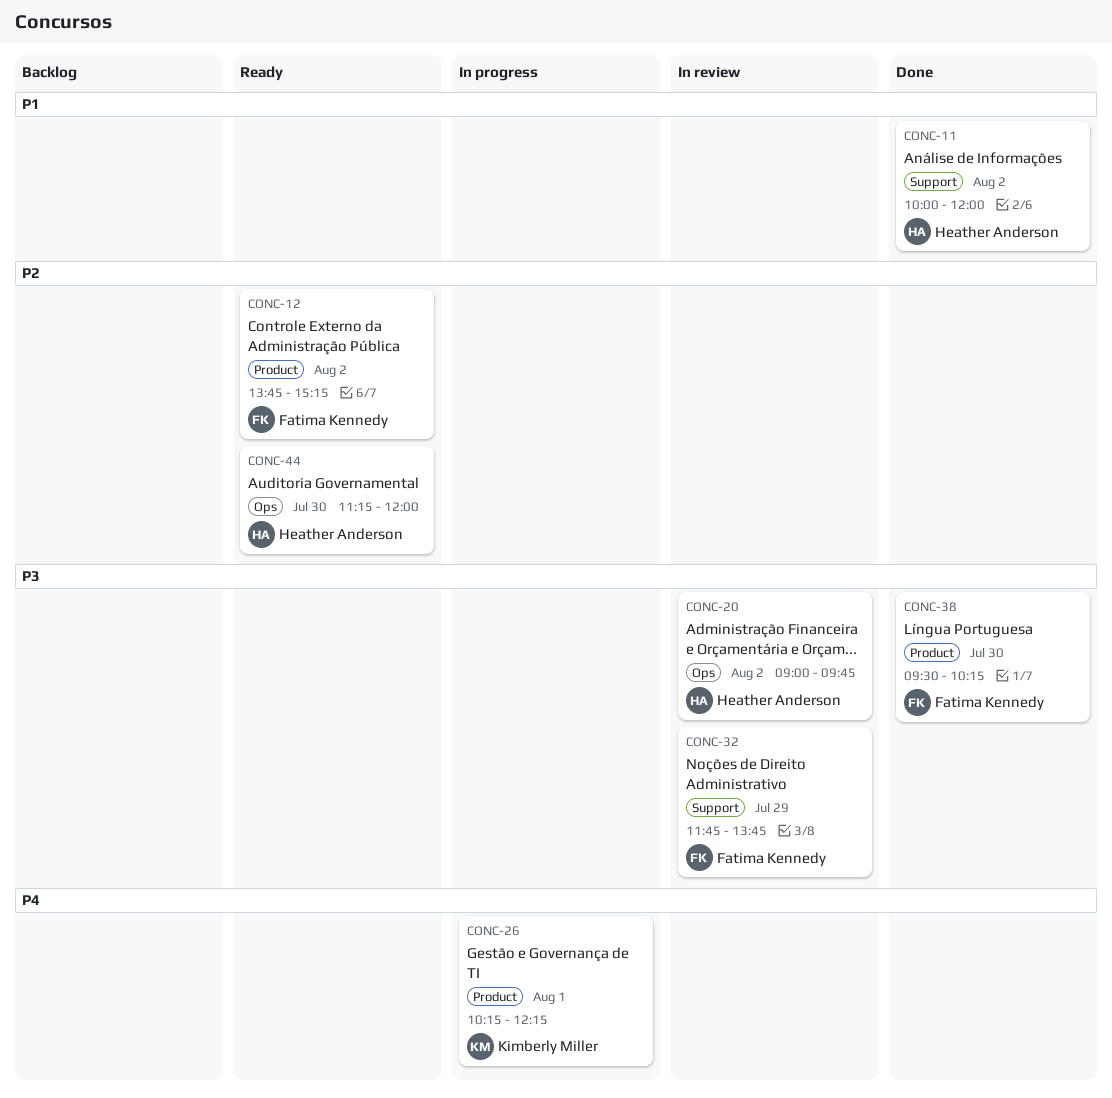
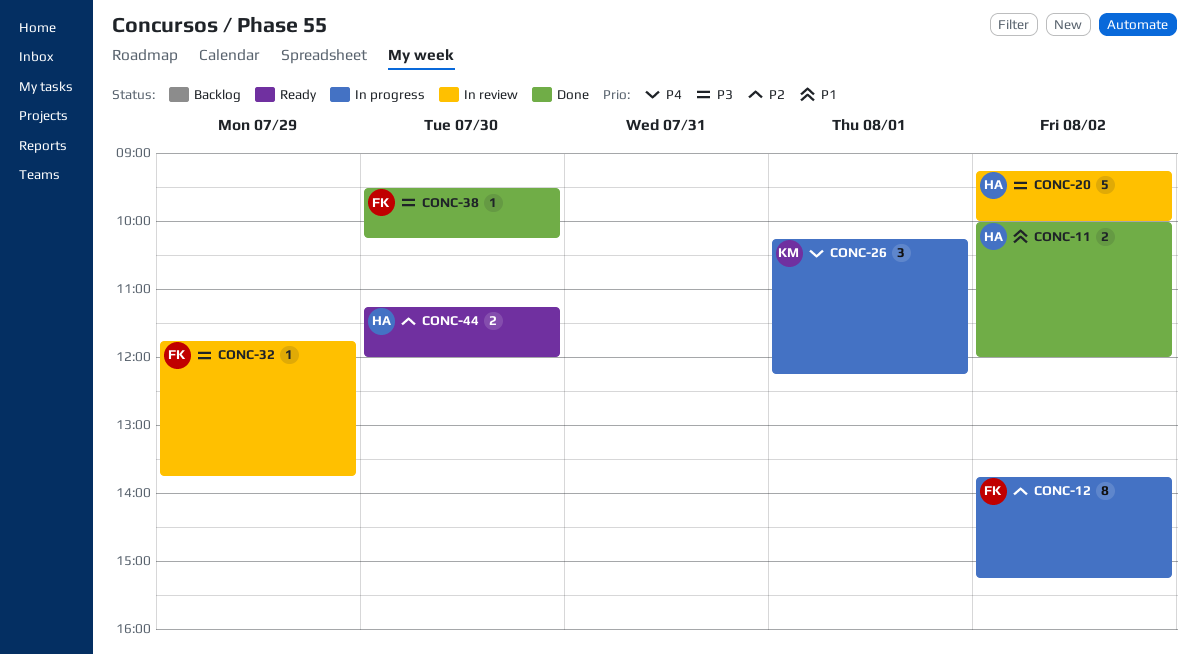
CONC-12, status: Ready -> In progress
CONC-20, begins: 09:00 -> 09:15
CONC-20, ends: 09:45 -> 10:00

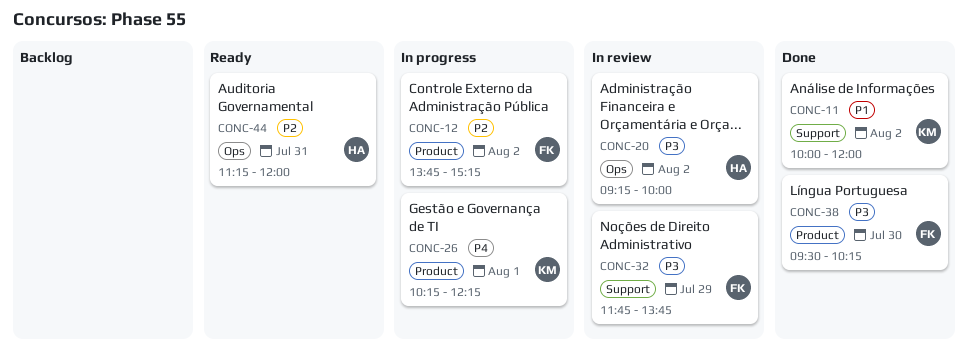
CONC-11, owner: HA -> KM
CONC-44, day: Jul 30 -> Jul 31

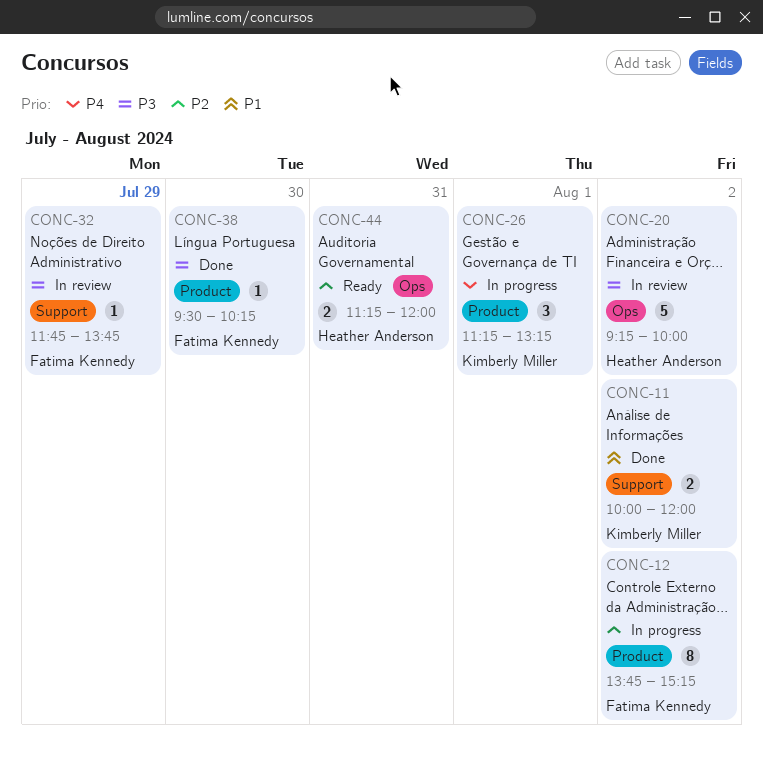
CONC-26, begins: 10:15 -> 11:15
CONC-26, ends: 12:15 -> 13:15

